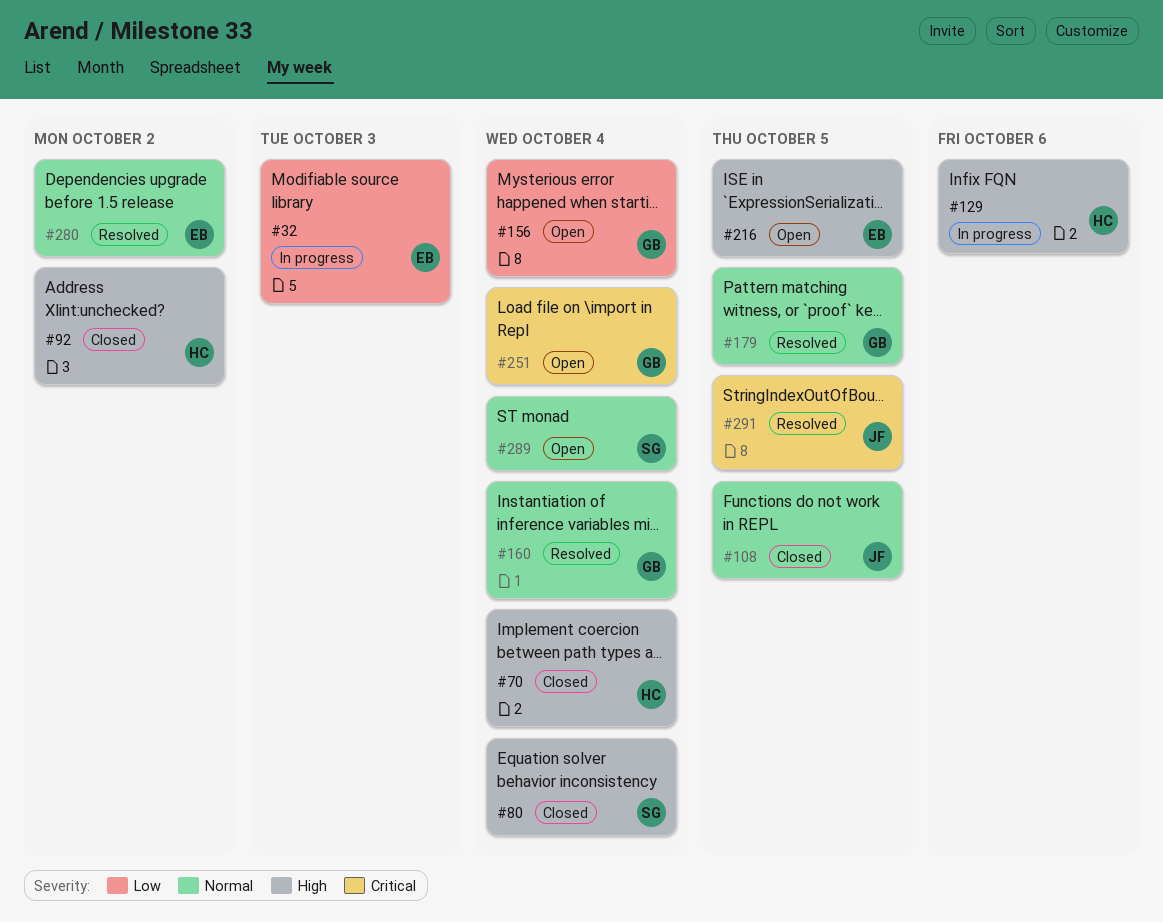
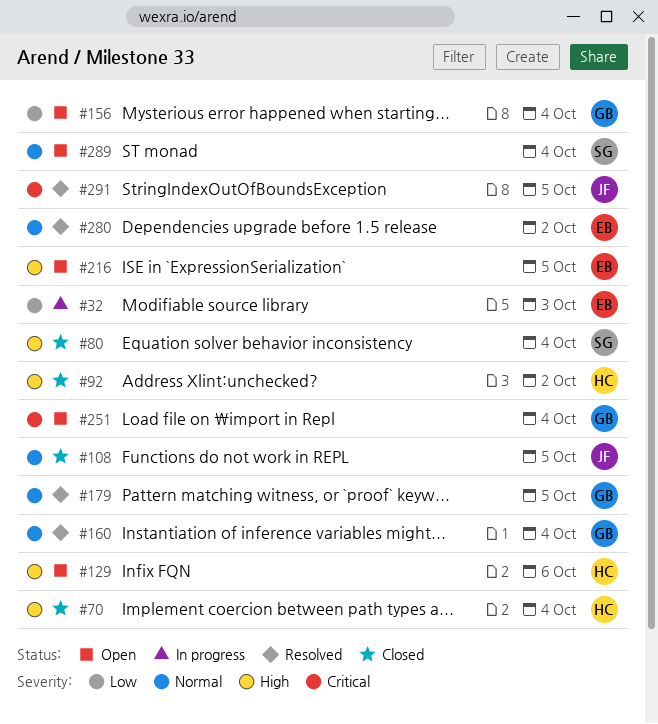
#129, status: In progress -> Open

